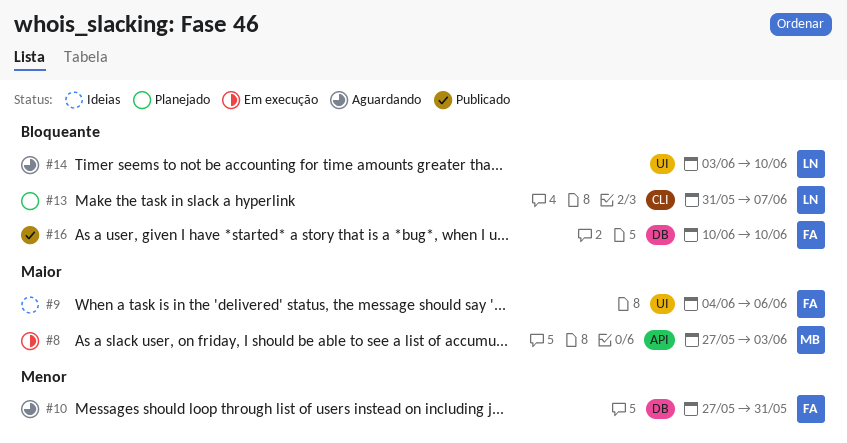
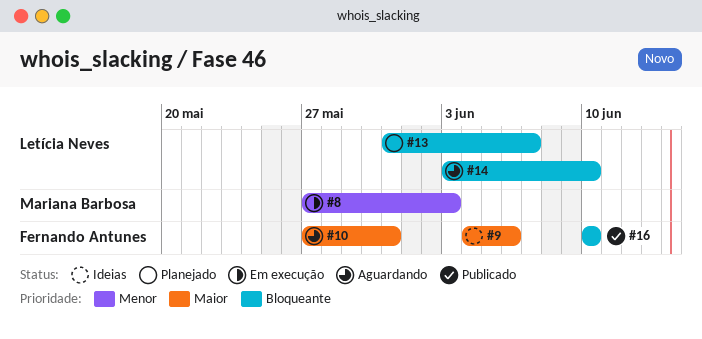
#8, priority: Maior -> Menor
#10, priority: Menor -> Maior

